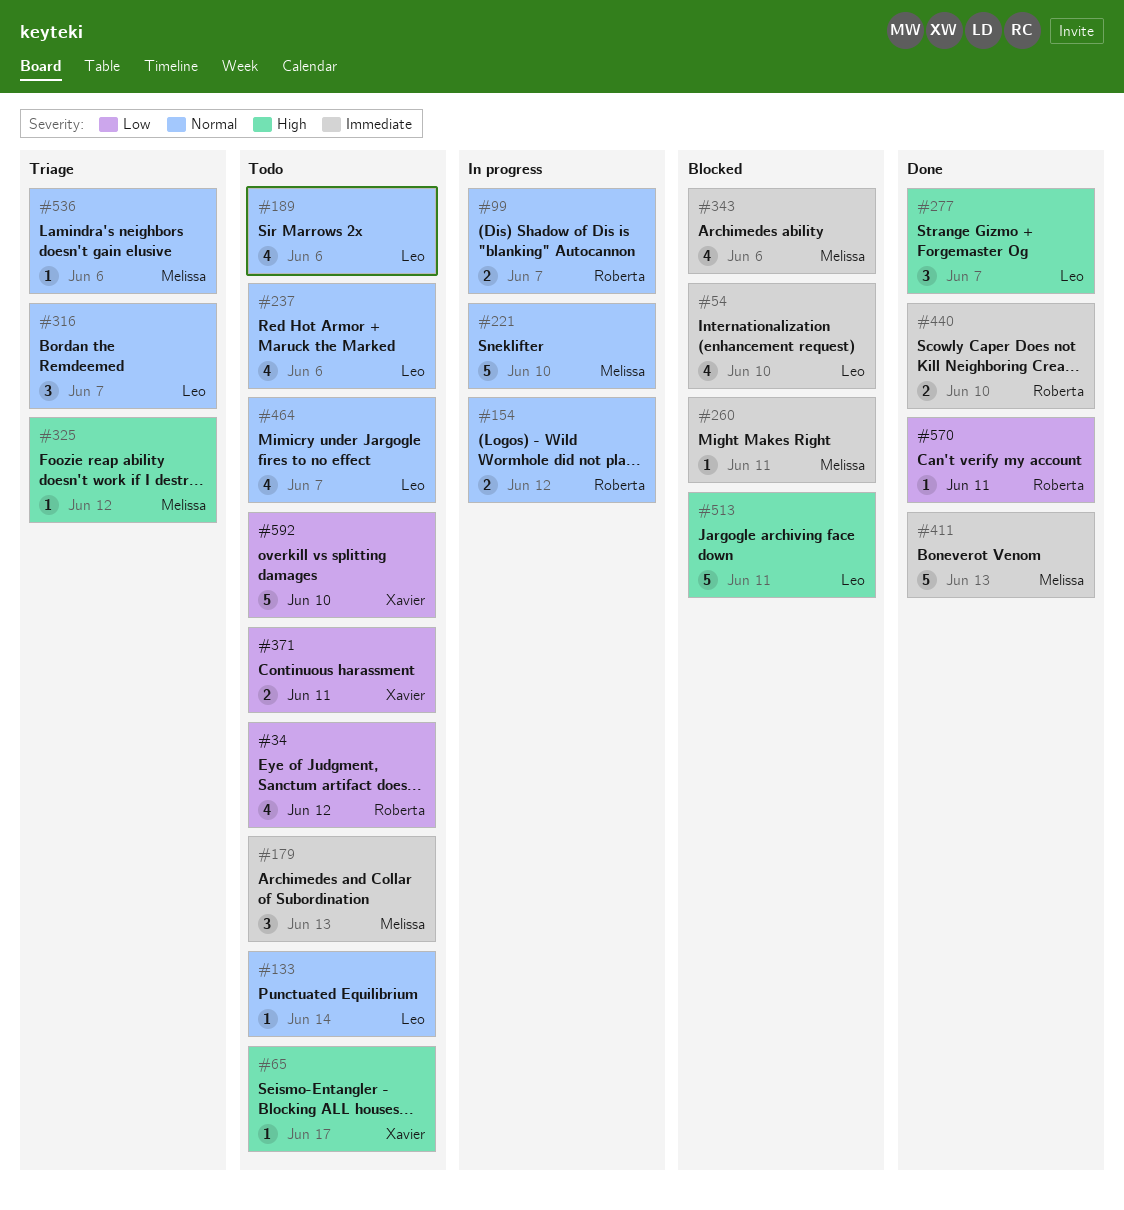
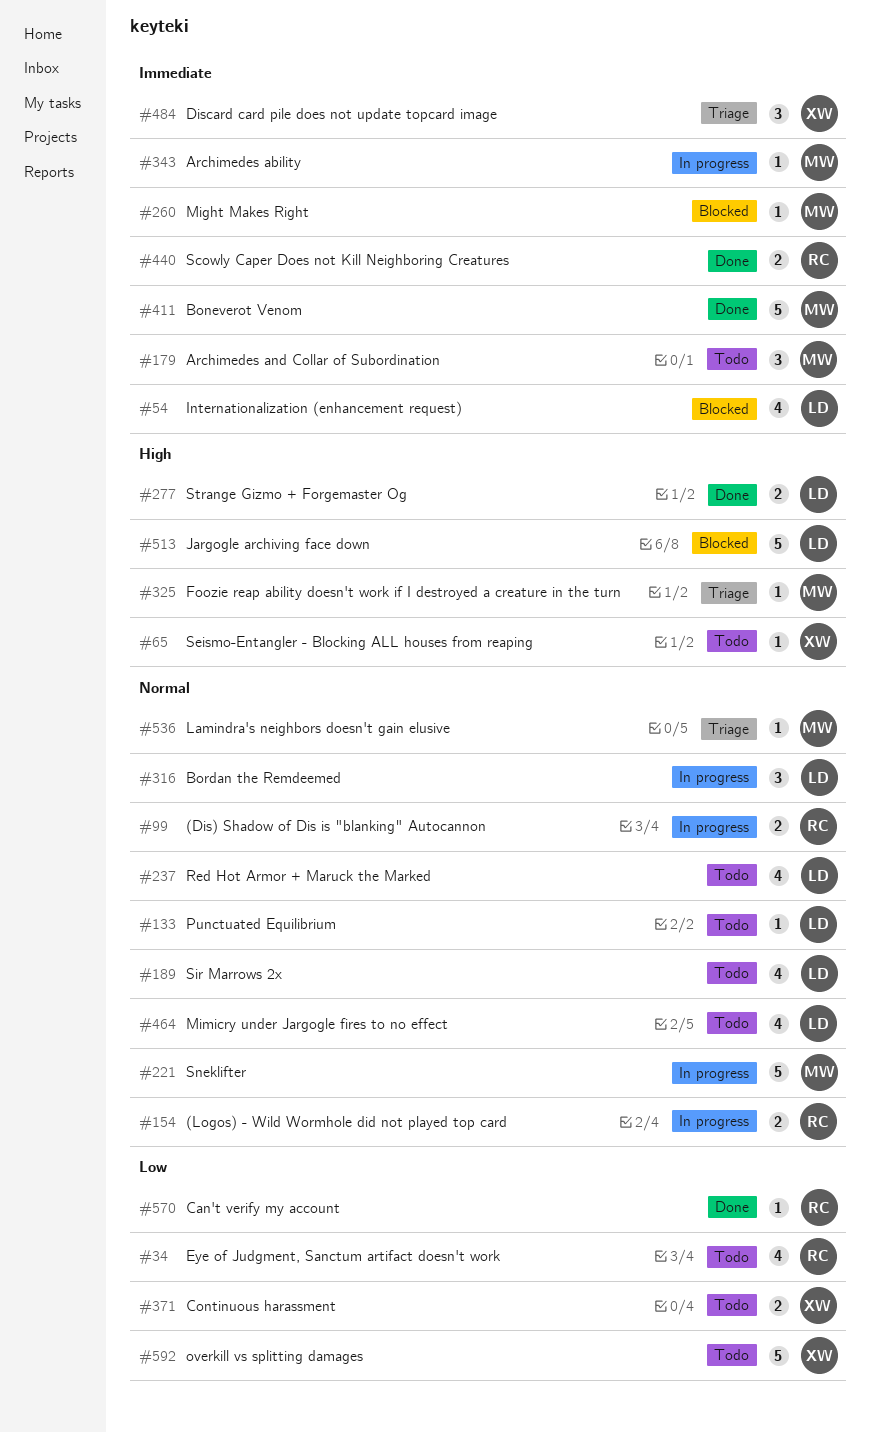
#277, estimate: 3 -> 2
#316, status: Triage -> In progress
#343, status: Blocked -> In progress
#343, estimate: 4 -> 1
#484: none -> present

